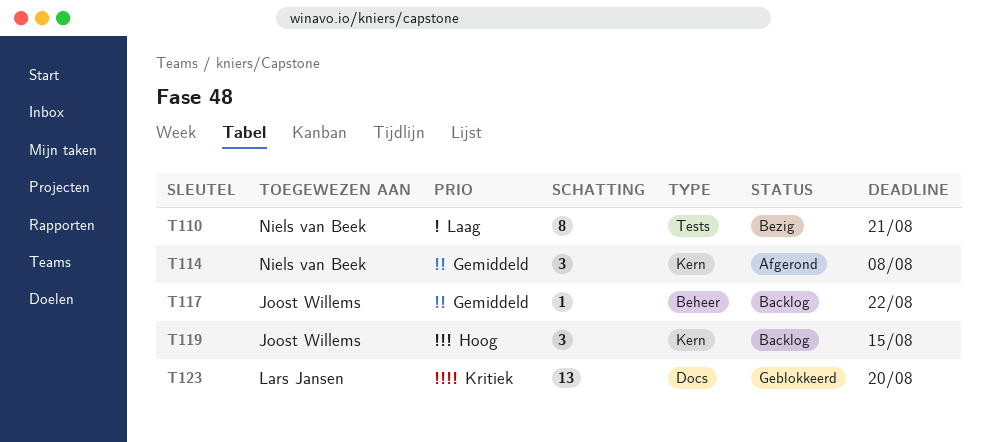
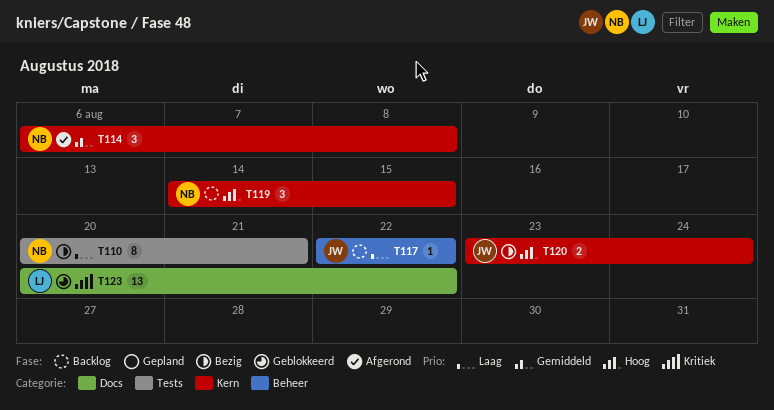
T117, priority: Gemiddeld -> Laag
T119, owner: Joost Willems -> Niels van Beek
T120: none -> present
T123, due: Aug 20 -> Aug 22

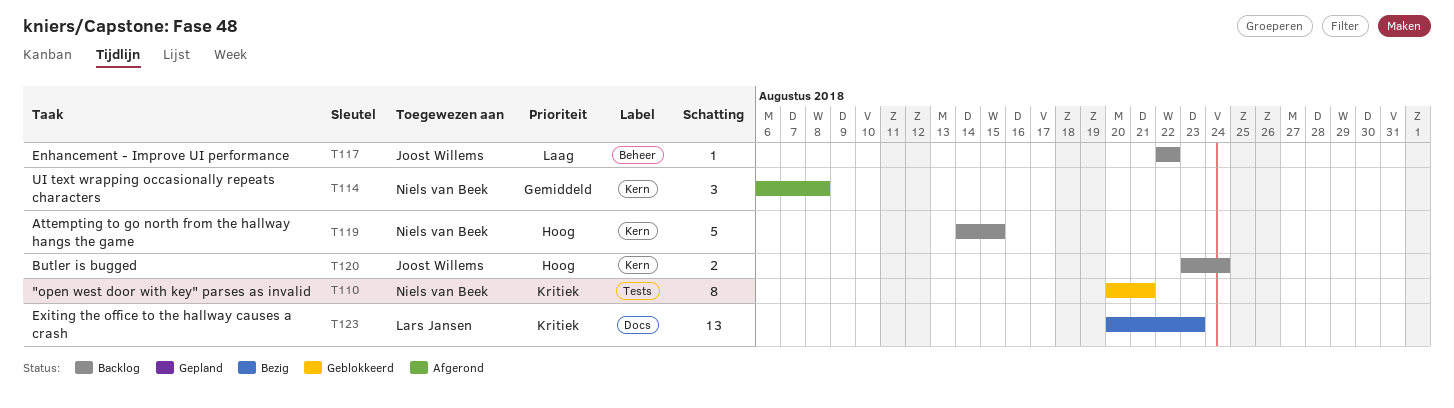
T110, status: Bezig -> Geblokkeerd
T110, priority: Laag -> Kritiek
T119, estimate: 3 -> 5
T120, status: Bezig -> Backlog
T123, status: Geblokkeerd -> Bezig
T123, due: Aug 22 -> Aug 23

